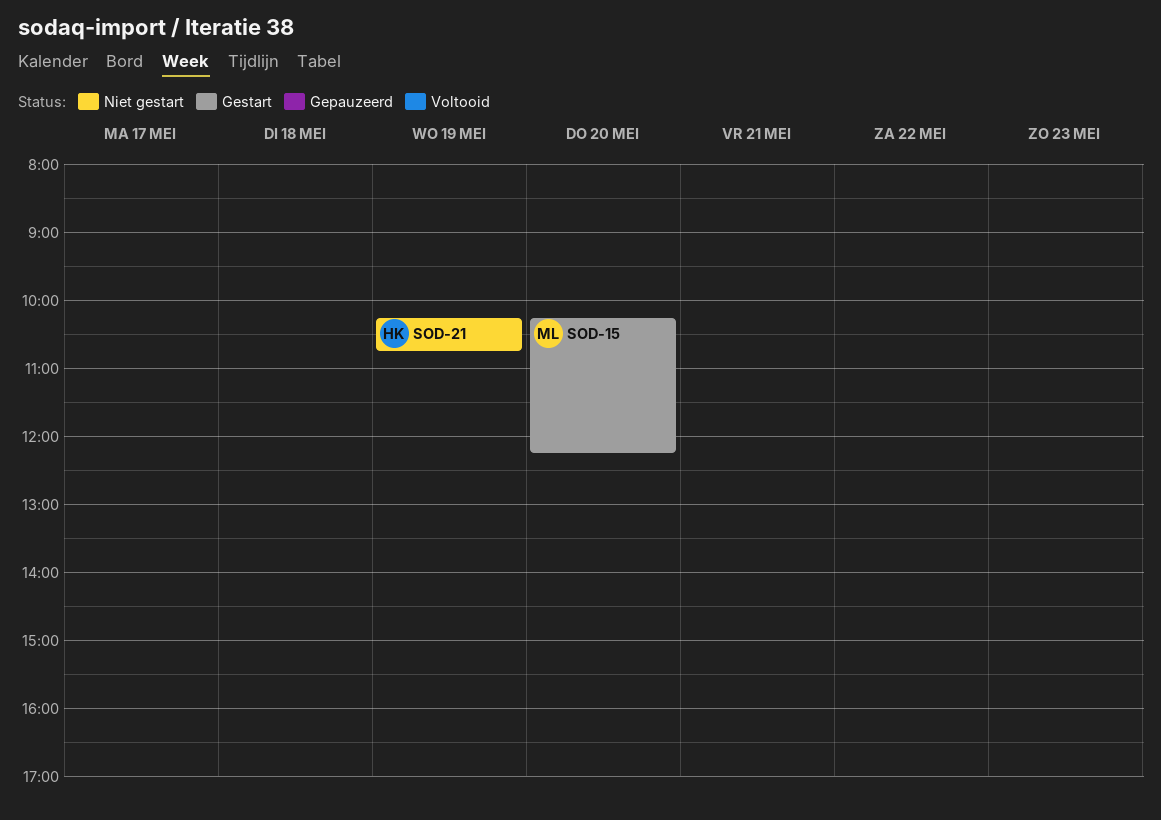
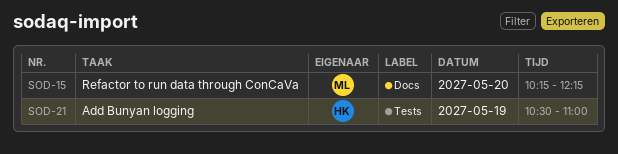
SOD-21, begins: 10:15 -> 10:30
SOD-21, ends: 10:45 -> 11:00

